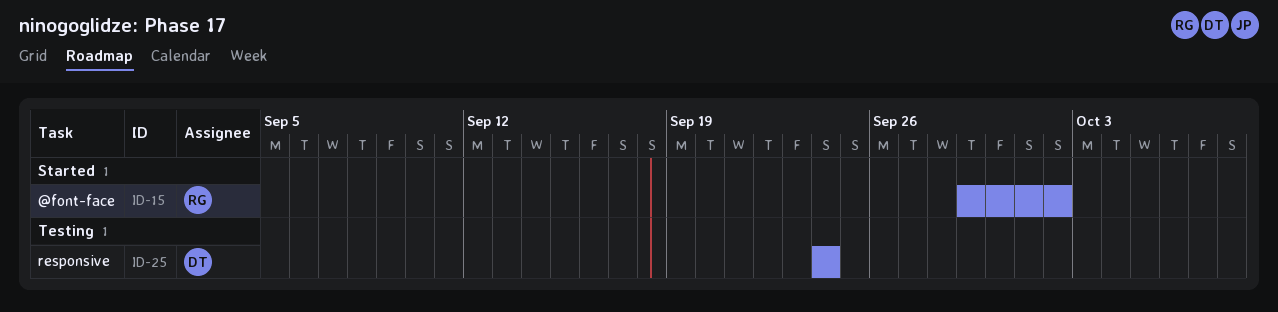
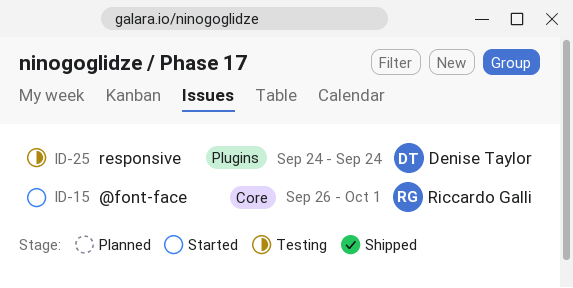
ID-15, start: Sep 29 -> Sep 26
ID-15, due: Oct 2 -> Oct 1

